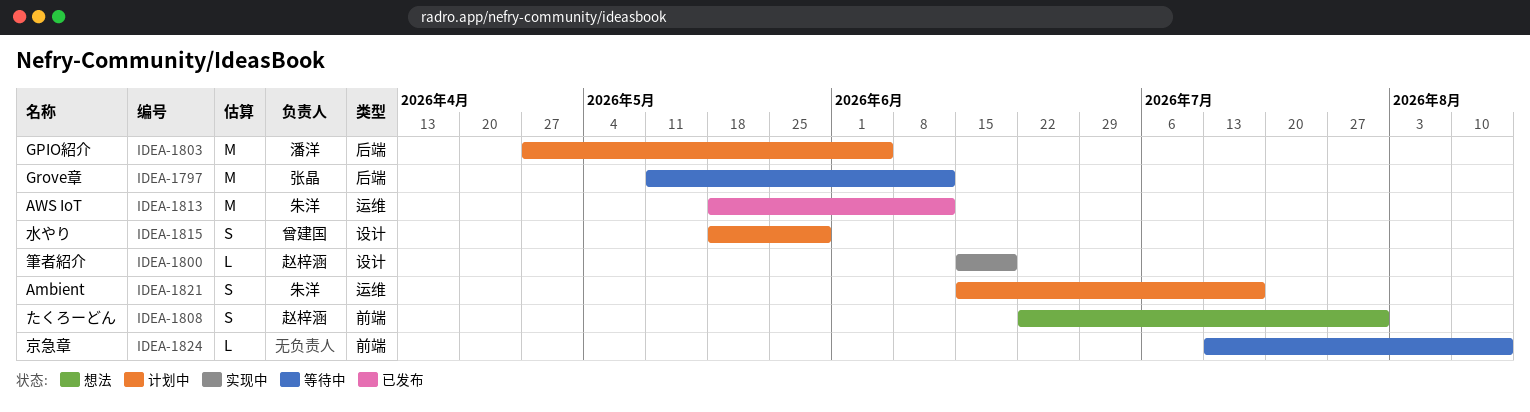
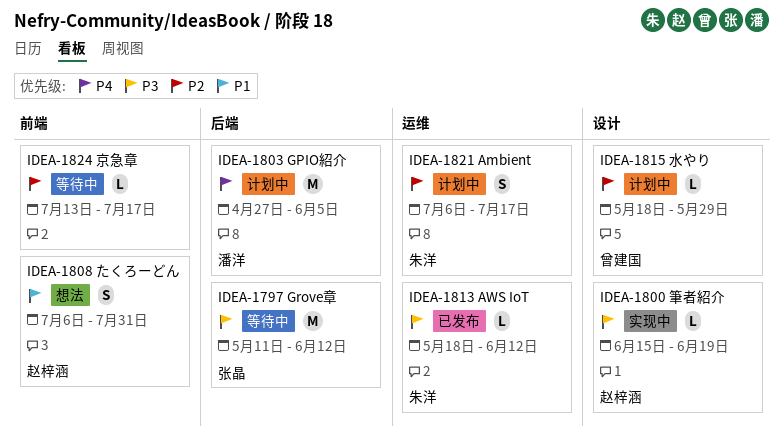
IDEA-1808, start: Jun 22 -> Jul 6
IDEA-1813, estimate: M -> L
IDEA-1815, estimate: S -> L
IDEA-1821, start: Jun 15 -> Jul 6
IDEA-1824, due: Aug 14 -> Jul 17

